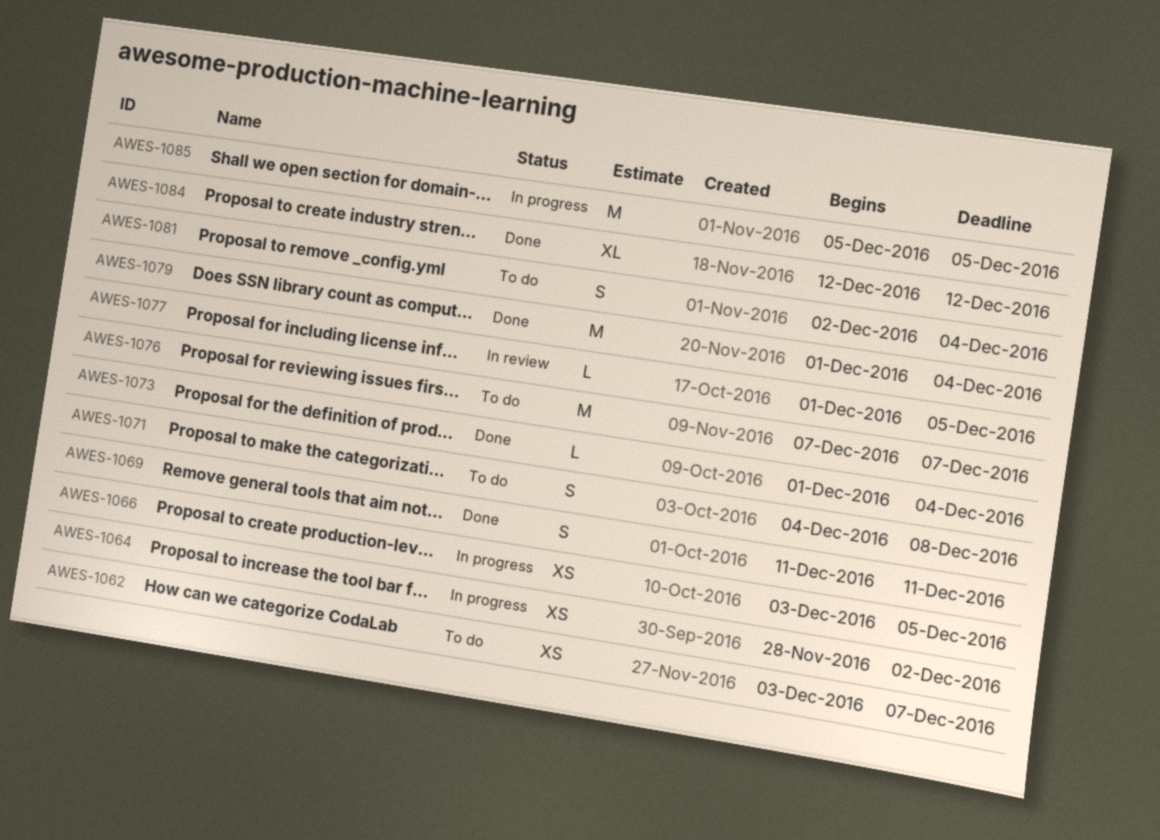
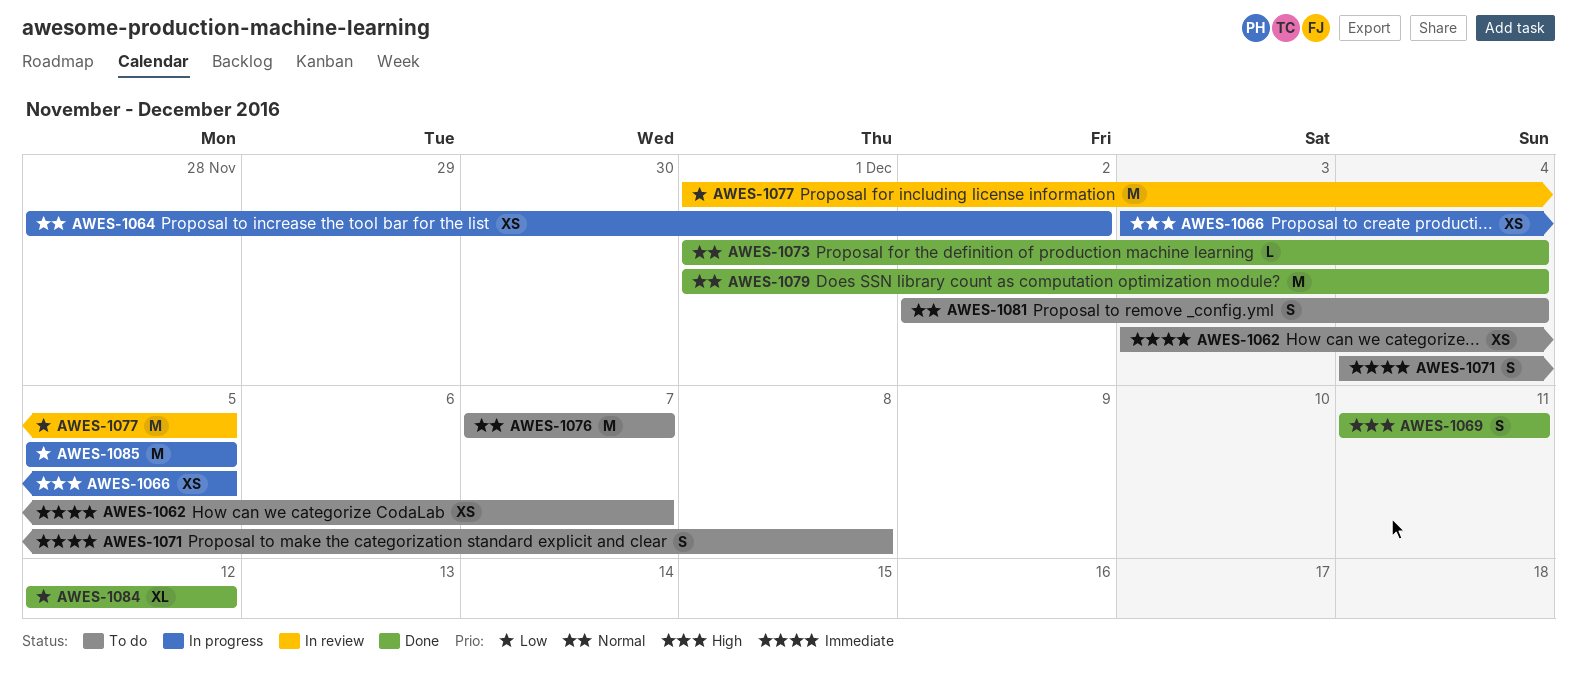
AWES-1077, estimate: L -> M

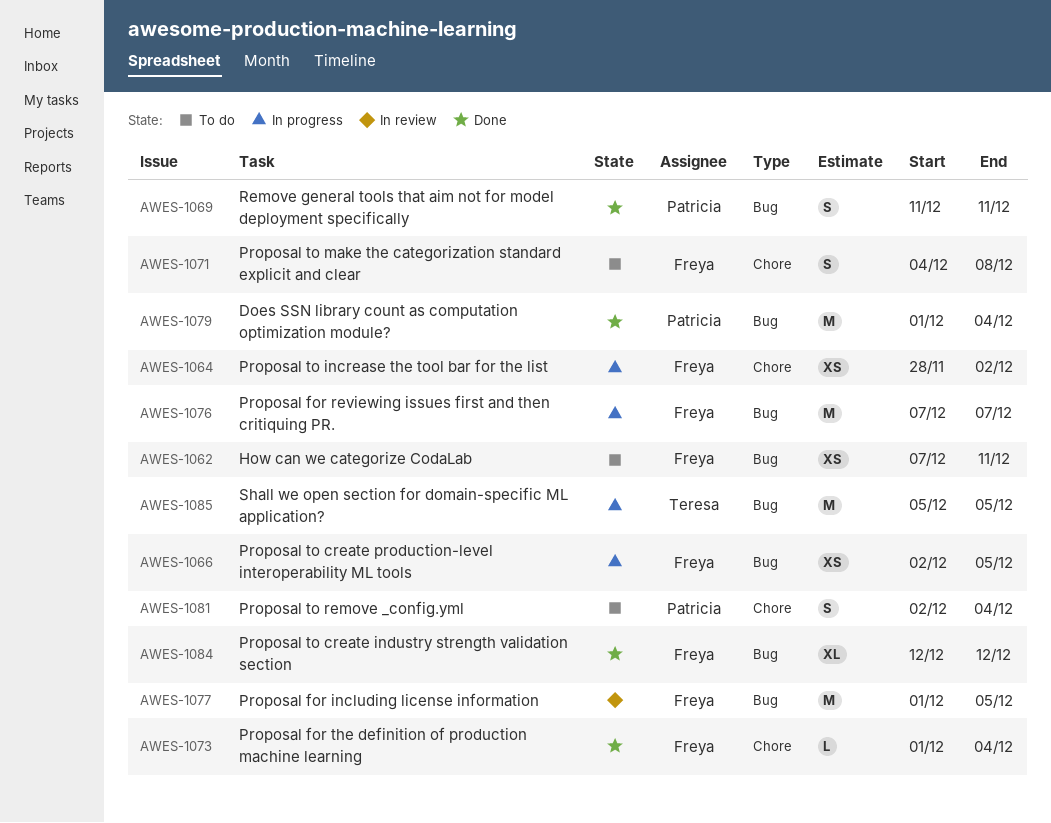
AWES-1062, start: Dec 3 -> Dec 7
AWES-1062, due: Dec 7 -> Dec 11
AWES-1066, start: Dec 3 -> Dec 2
AWES-1076, status: To do -> In progress

